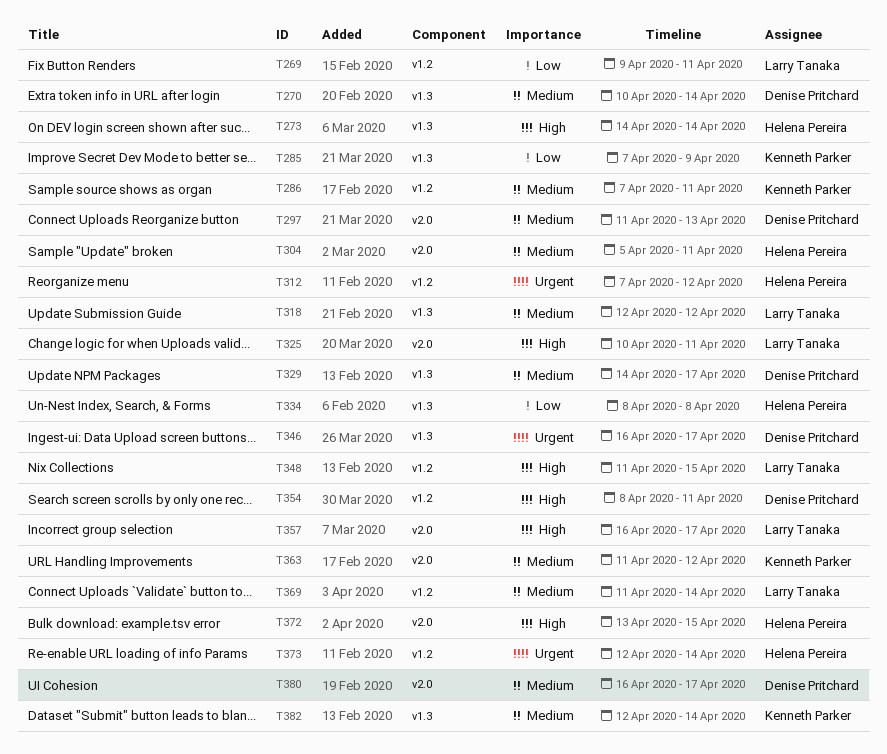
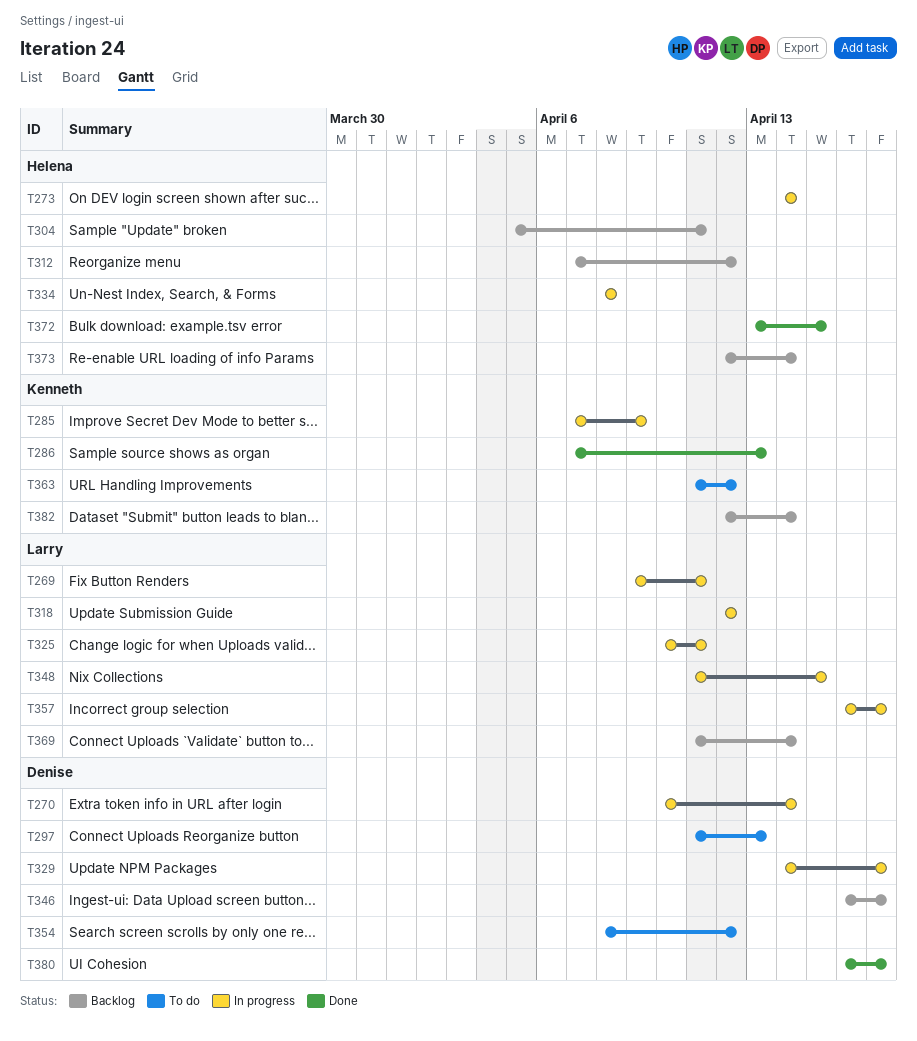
T286, due: Apr 11 -> Apr 13
T354, due: Apr 11 -> Apr 12

